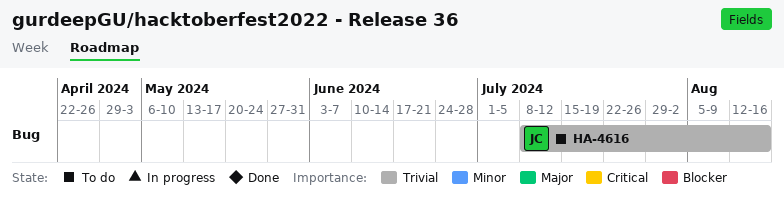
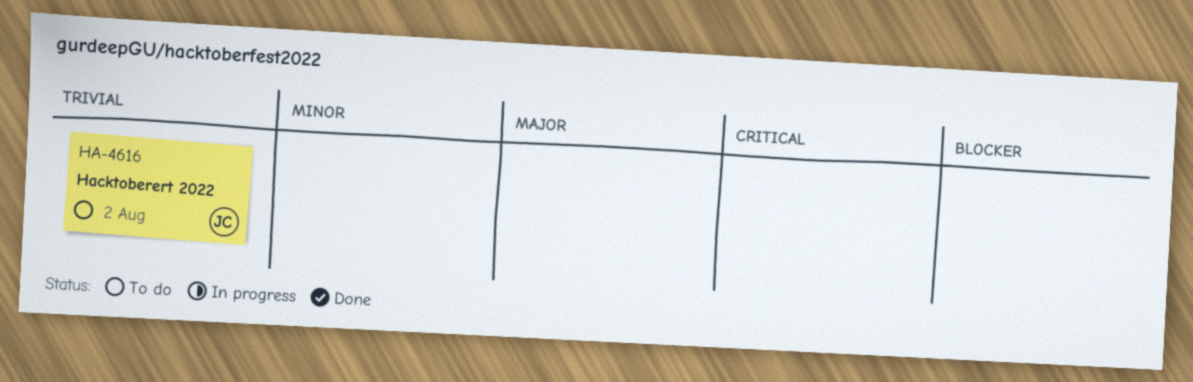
HA-4616, due: Aug 16 -> Aug 2

